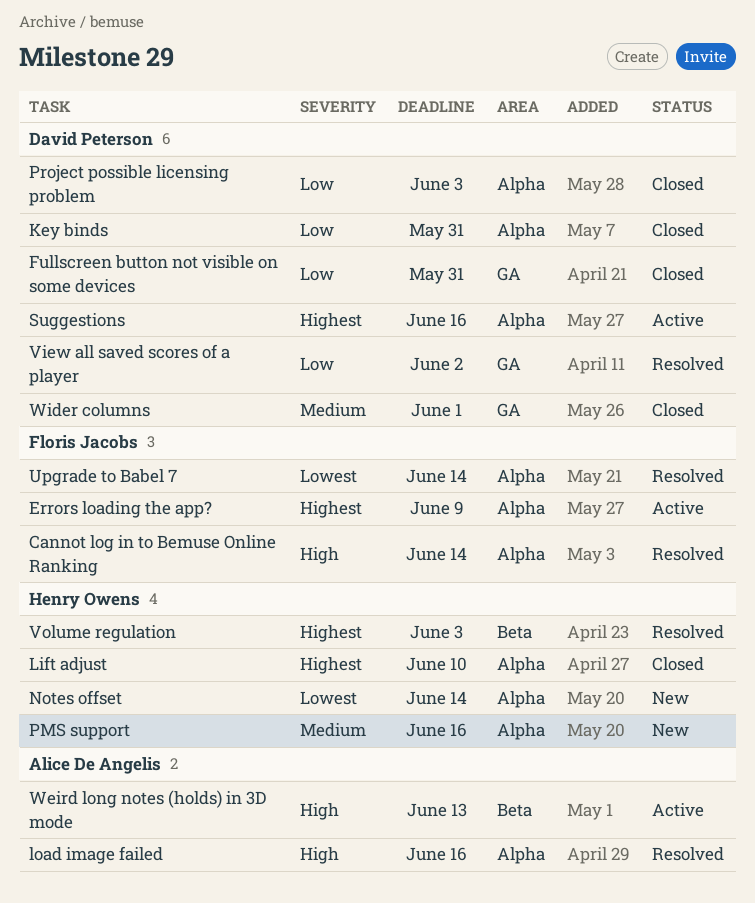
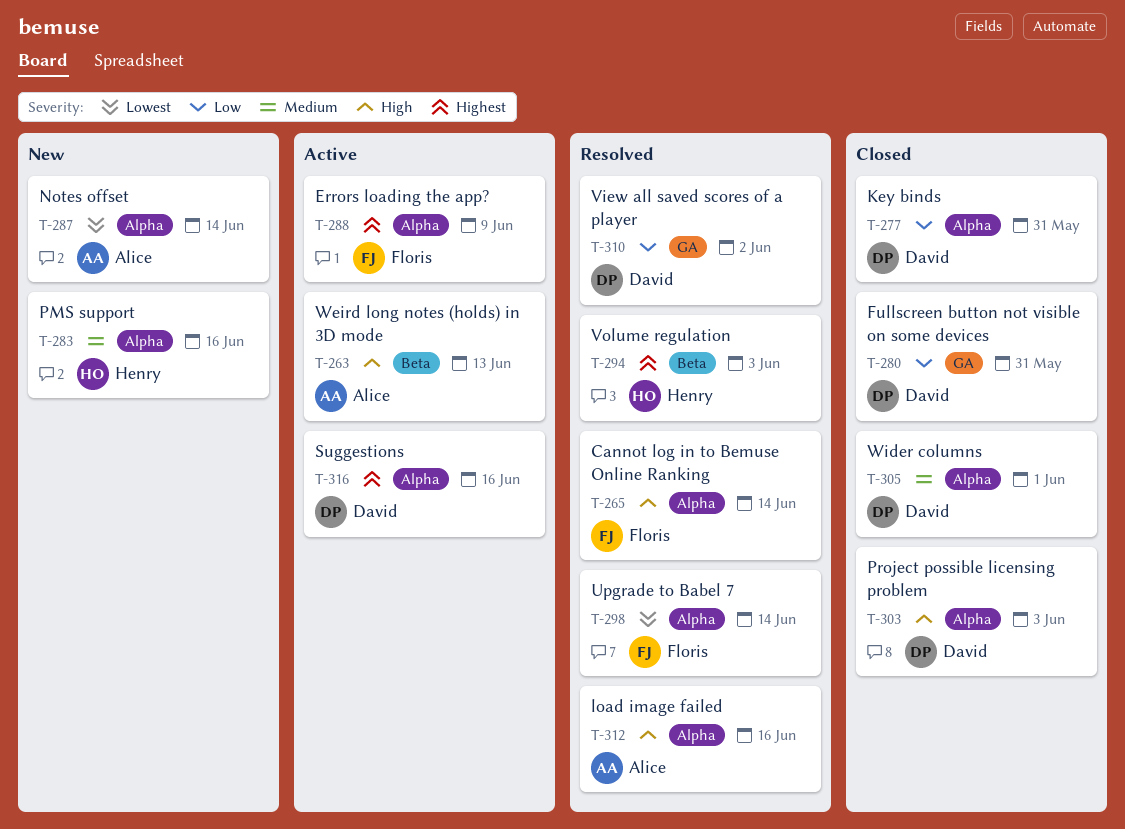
Lift adjust: present -> none
Notes offset, owner: Henry Owens -> Alice De Angelis
Project possible licensing problem, priority: Low -> High
Wider columns, label: GA -> Alpha

